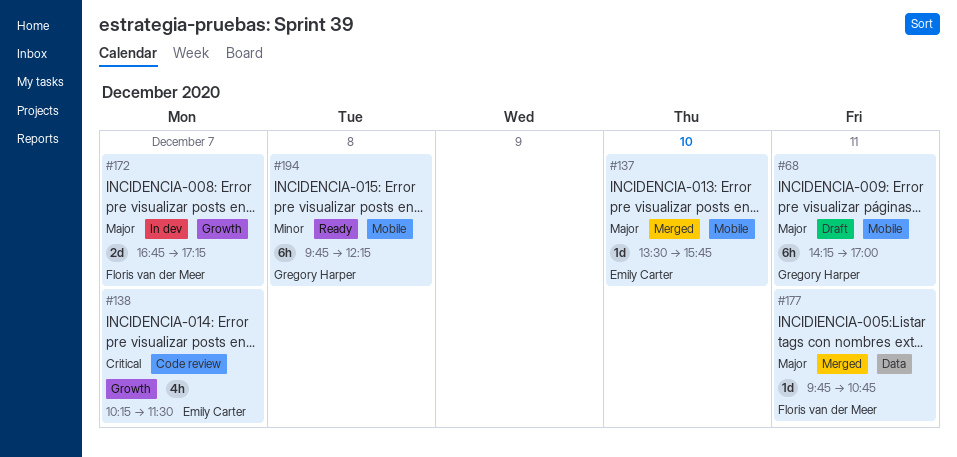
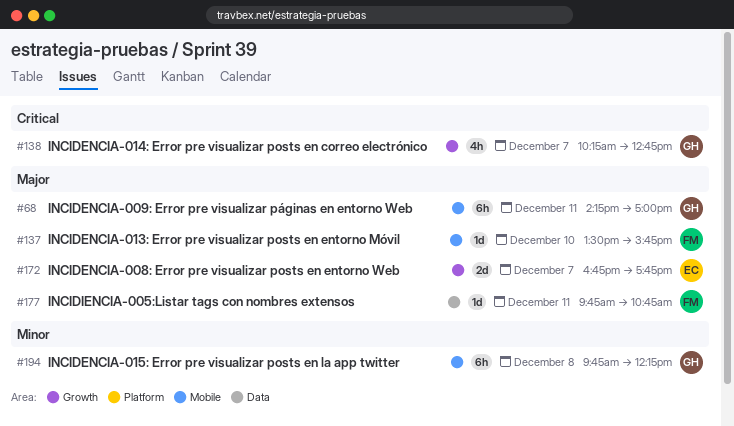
#137, owner: Emily Carter -> Floris van der Meer
#138, owner: Emily Carter -> Gregory Harper
#138, ends: 11:30 -> 12:45
#172, owner: Floris van der Meer -> Emily Carter
#172, ends: 17:15 -> 17:45

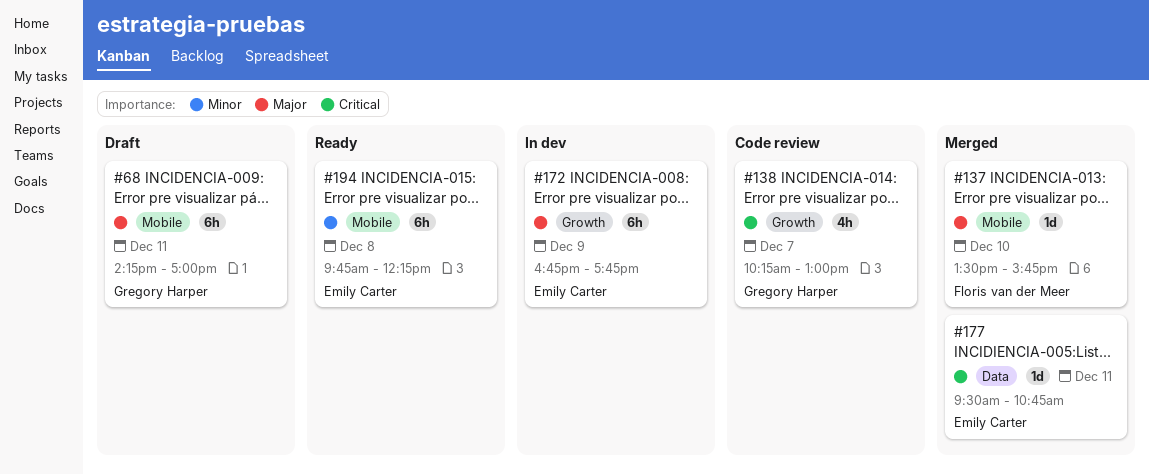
#138, ends: 12:45 -> 13:00
#172, estimate: 2d -> 6h
#172, day: Dec 7 -> Dec 9
#177, owner: Floris van der Meer -> Emily Carter
#177, priority: Major -> Critical
#177, begins: 09:45 -> 09:30
#194, owner: Gregory Harper -> Emily Carter

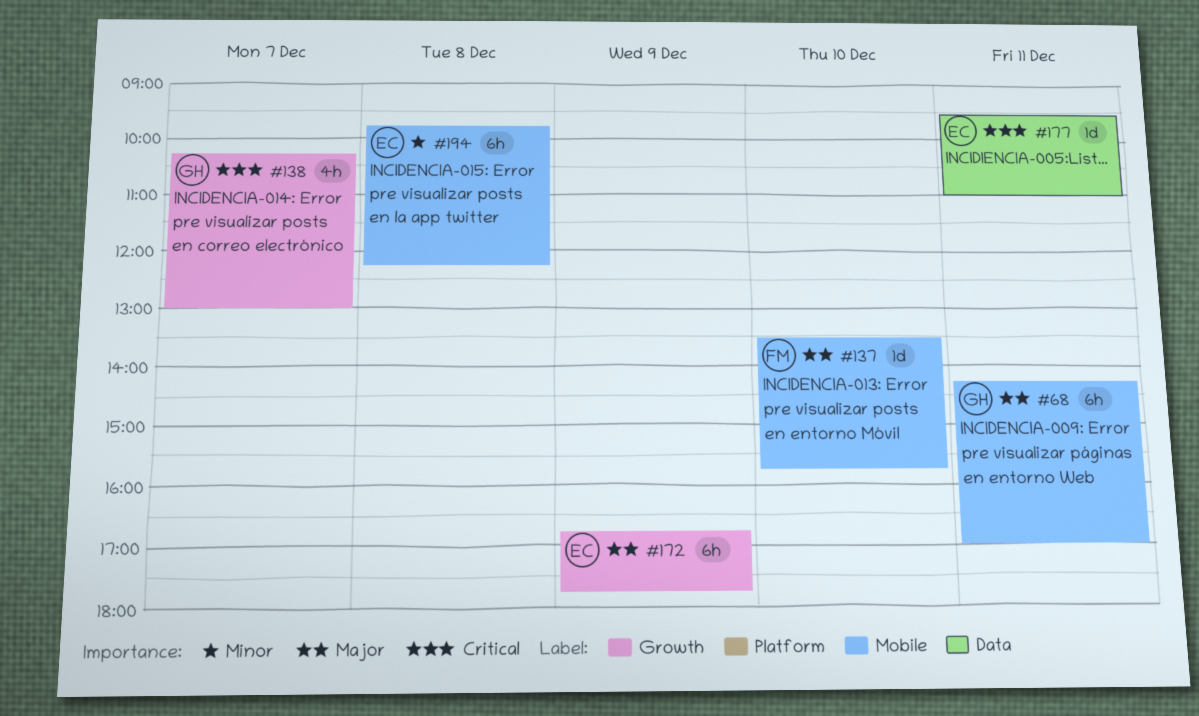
#177, ends: 10:45 -> 11:00

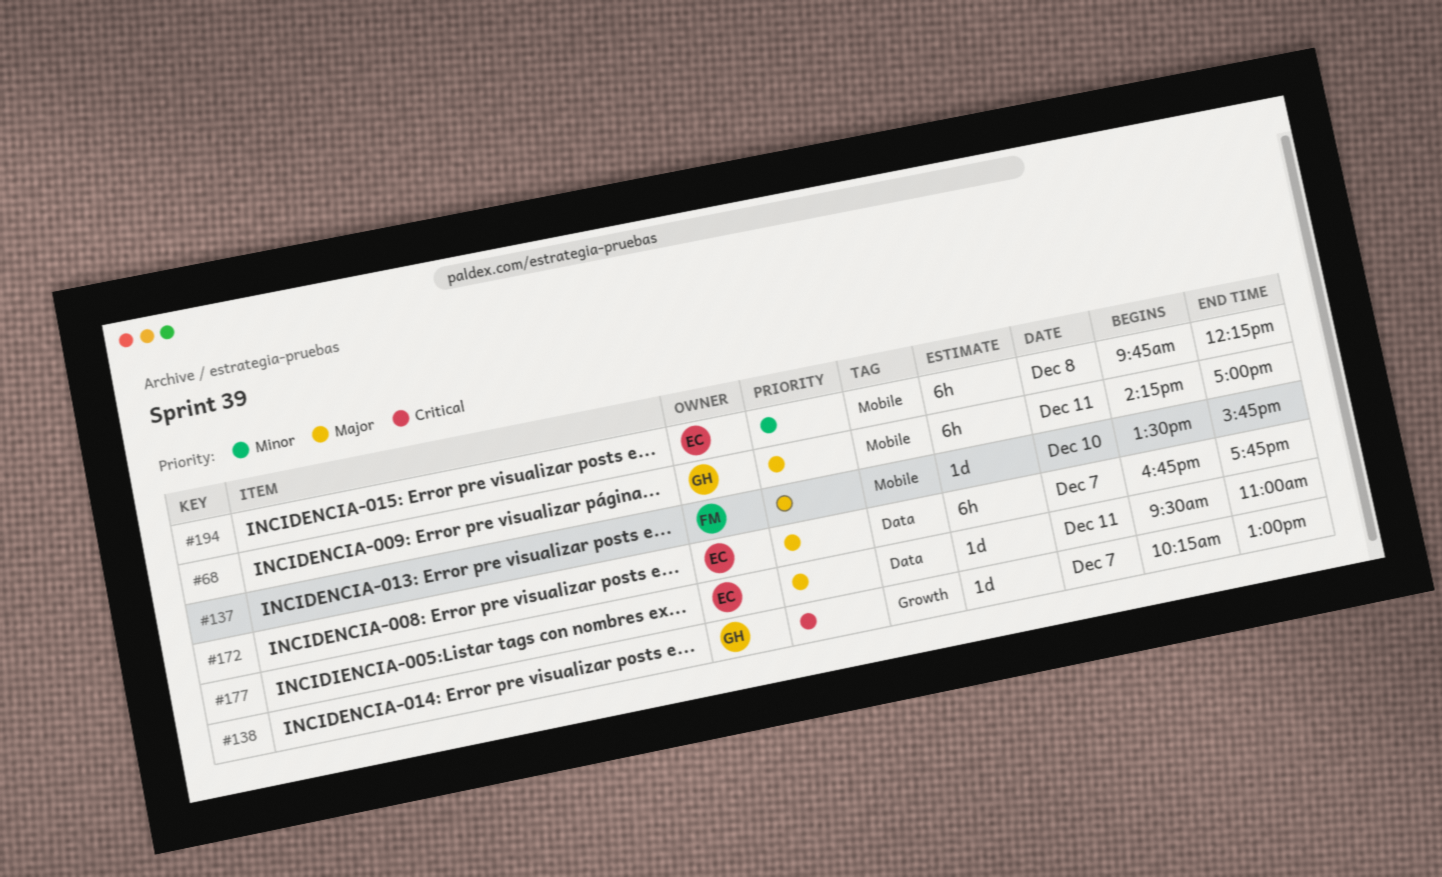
#138, estimate: 4h -> 1d
#172, label: Growth -> Data
#172, day: Dec 9 -> Dec 7
#177, priority: Critical -> Major

